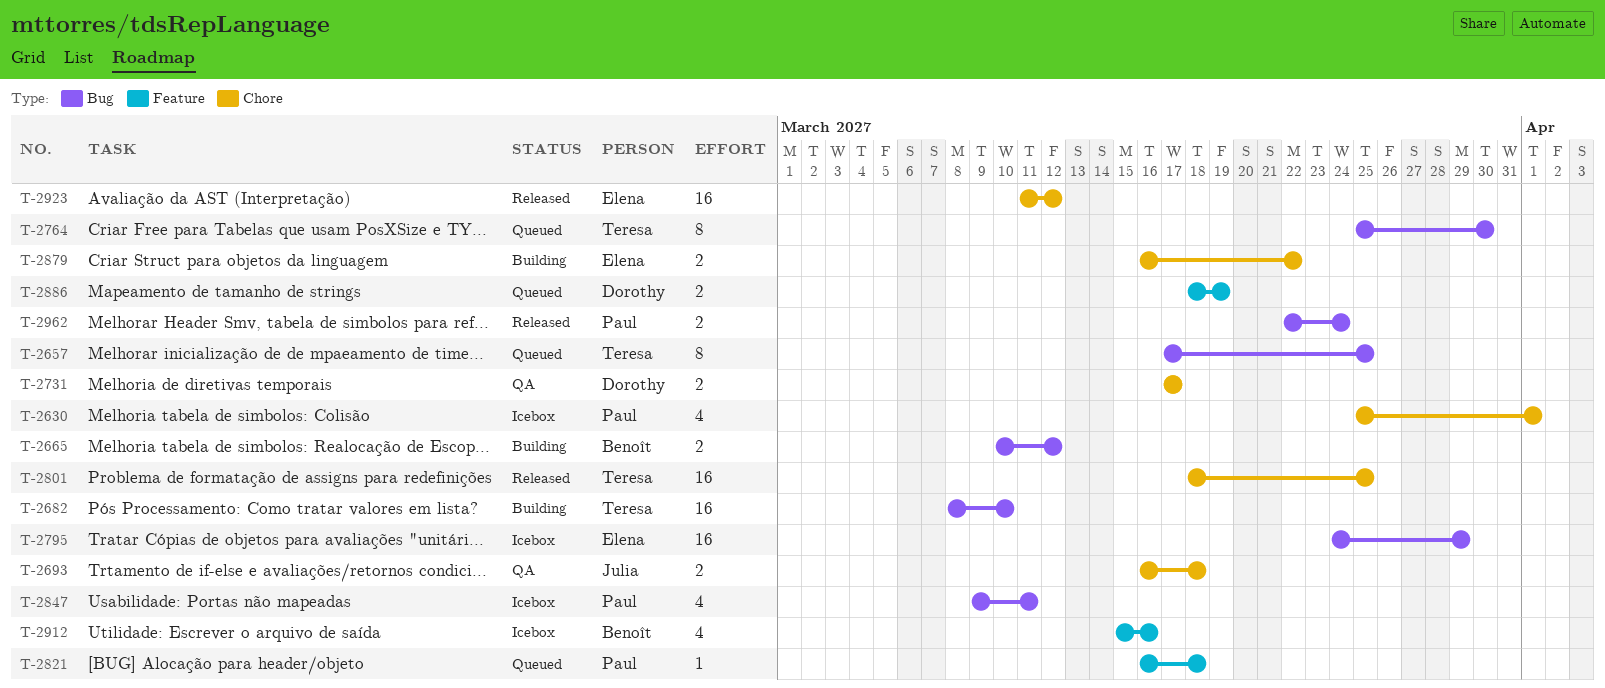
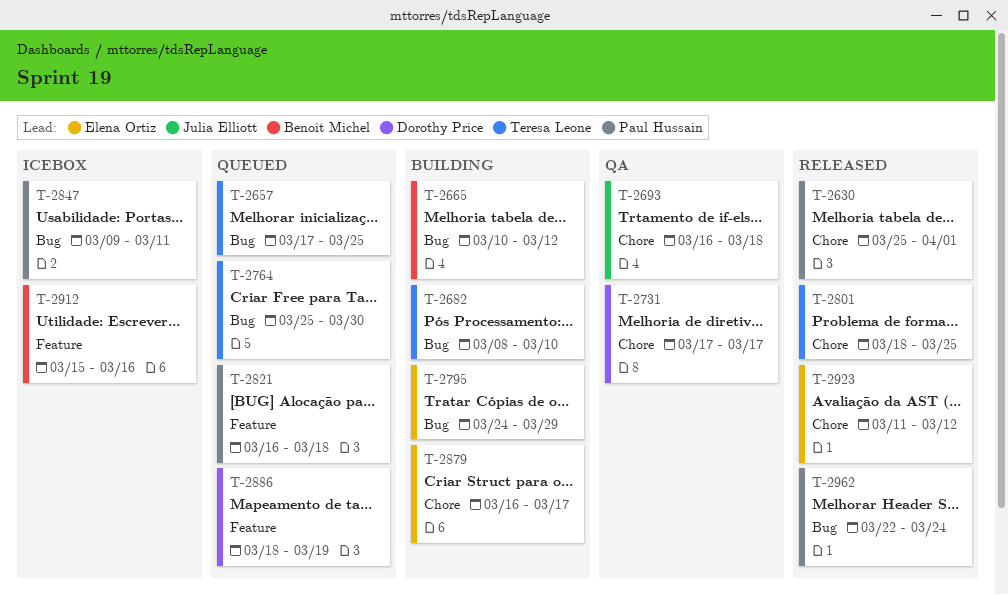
T-2630, status: Icebox -> Released
T-2795, status: Icebox -> Building
T-2879, due: Mar 22 -> Mar 17

